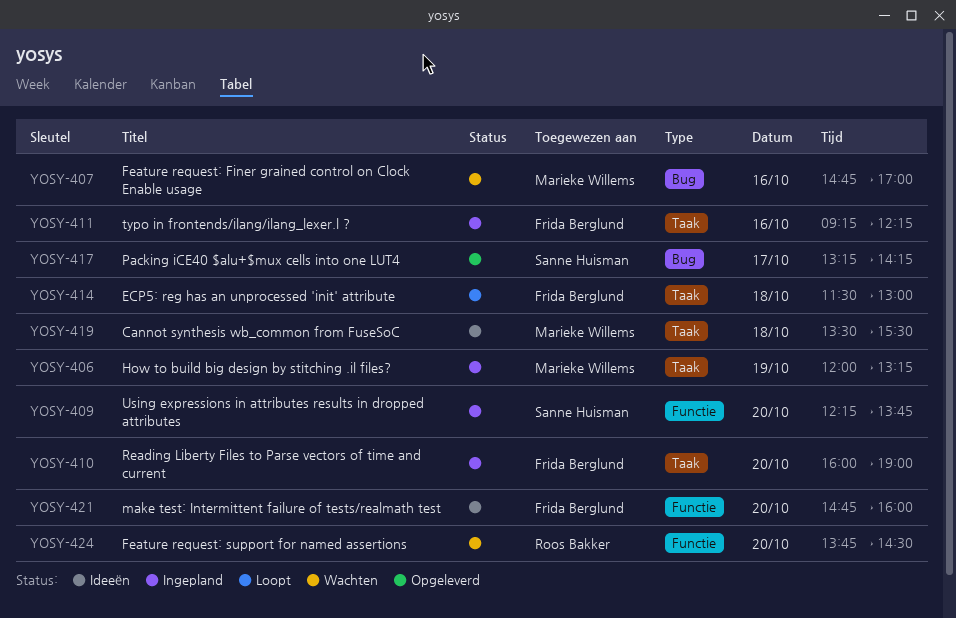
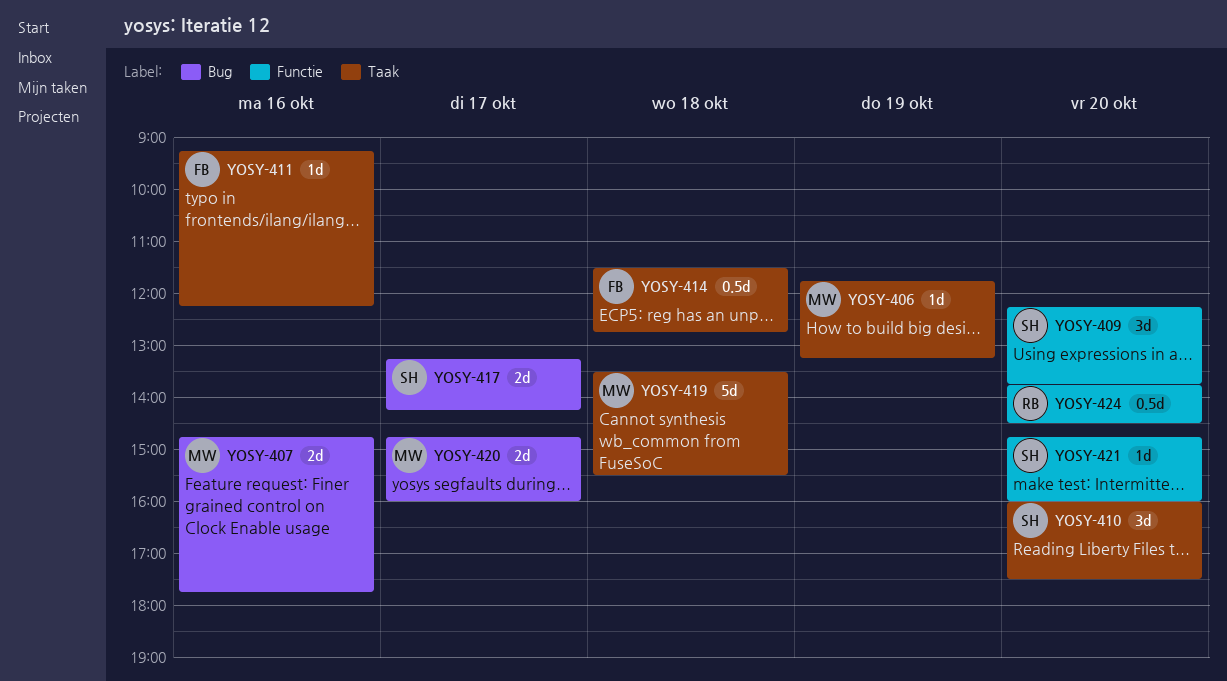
YOSY-406, begins: 12:00 -> 11:45
YOSY-407, ends: 17:00 -> 17:45
YOSY-410, owner: Frida Berglund -> Sanne Huisman
YOSY-410, ends: 19:00 -> 17:30
YOSY-414, ends: 13:00 -> 12:45
YOSY-420: none -> present
YOSY-421, owner: Frida Berglund -> Sanne Huisman

